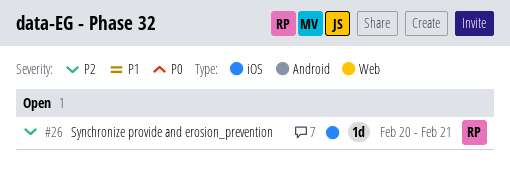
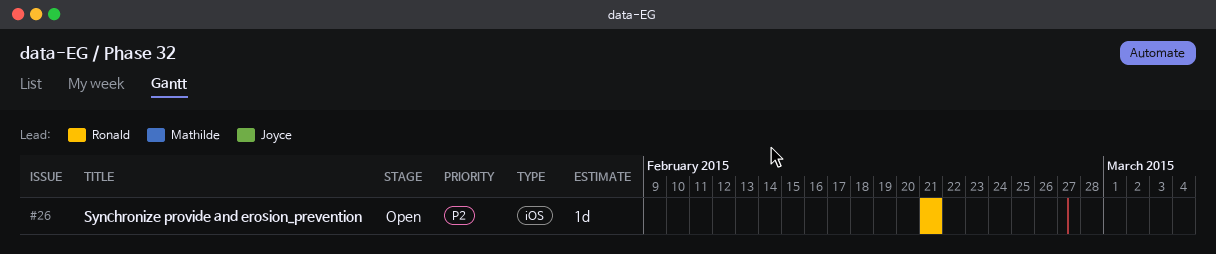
#26, start: Feb 20 -> Feb 21

